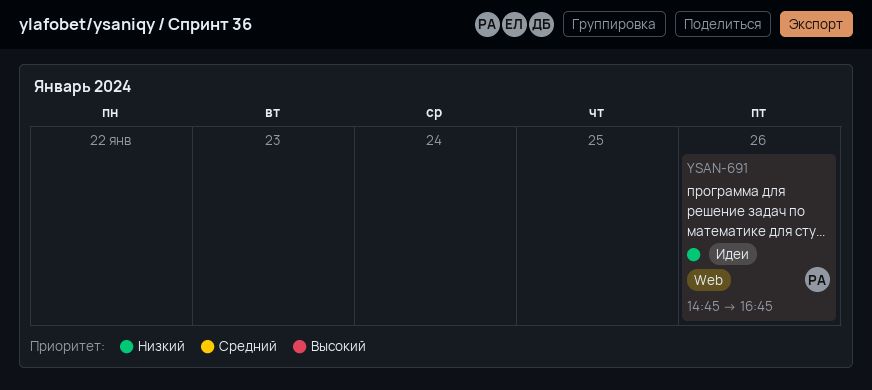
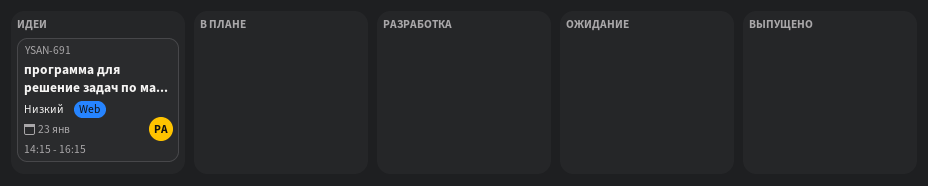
YSAN-691, day: Jan 26 -> Jan 23
YSAN-691, begins: 14:45 -> 14:15
YSAN-691, ends: 16:45 -> 16:15

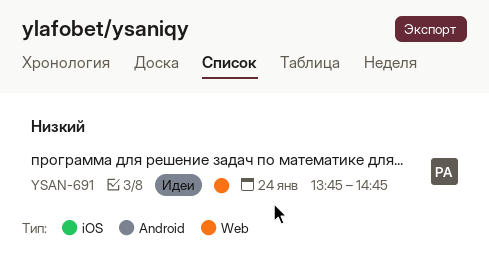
YSAN-691, day: Jan 23 -> Jan 24
YSAN-691, begins: 14:15 -> 13:45
YSAN-691, ends: 16:15 -> 14:45

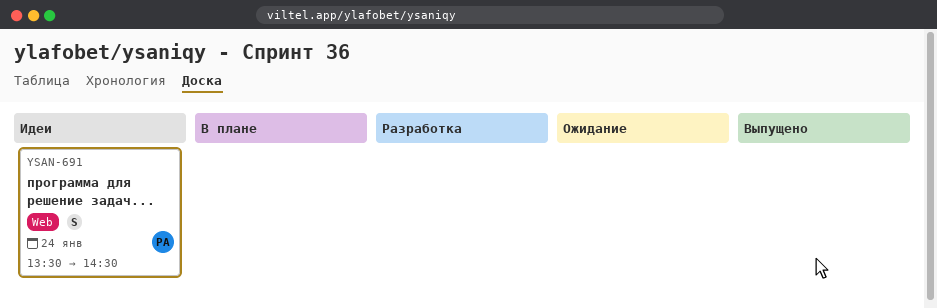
YSAN-691, begins: 13:45 -> 13:30
YSAN-691, ends: 14:45 -> 14:30

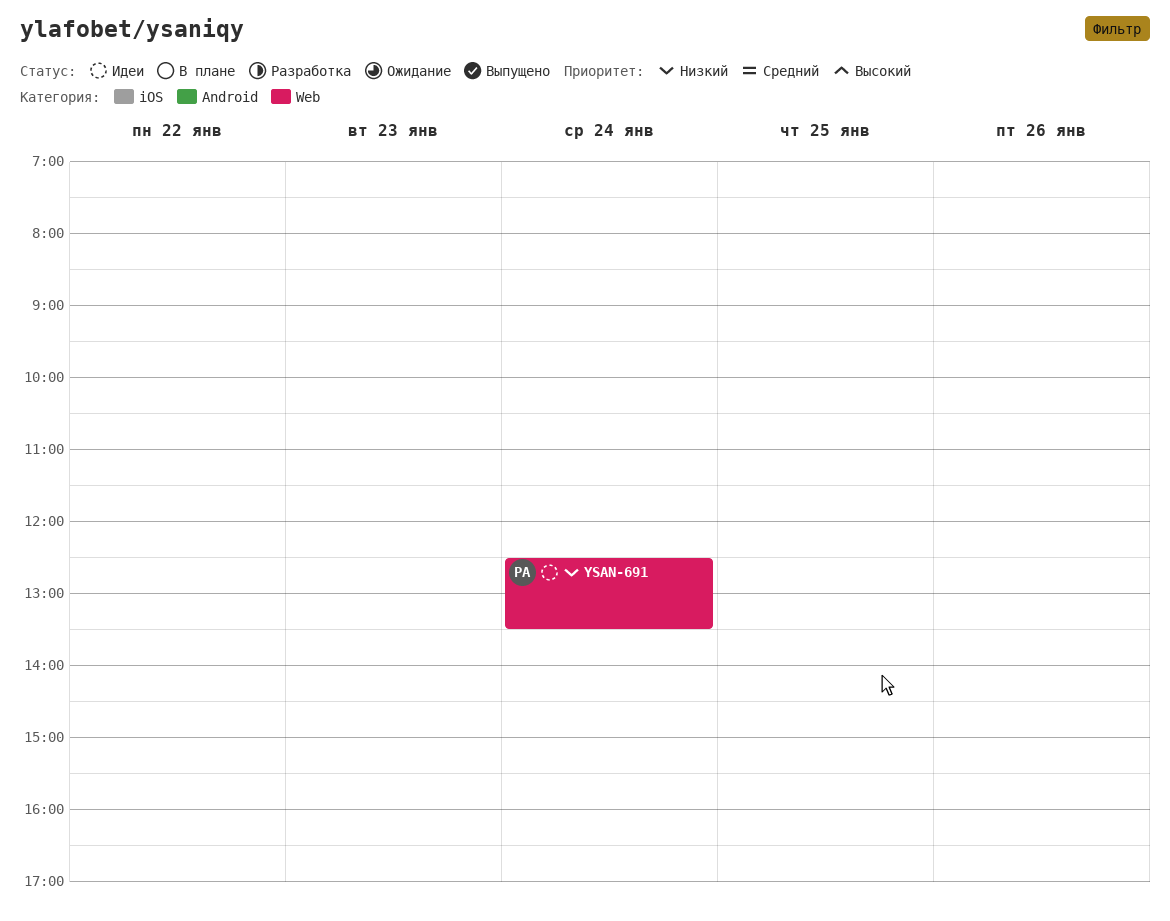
YSAN-691, begins: 13:30 -> 12:30
YSAN-691, ends: 14:30 -> 13:30

